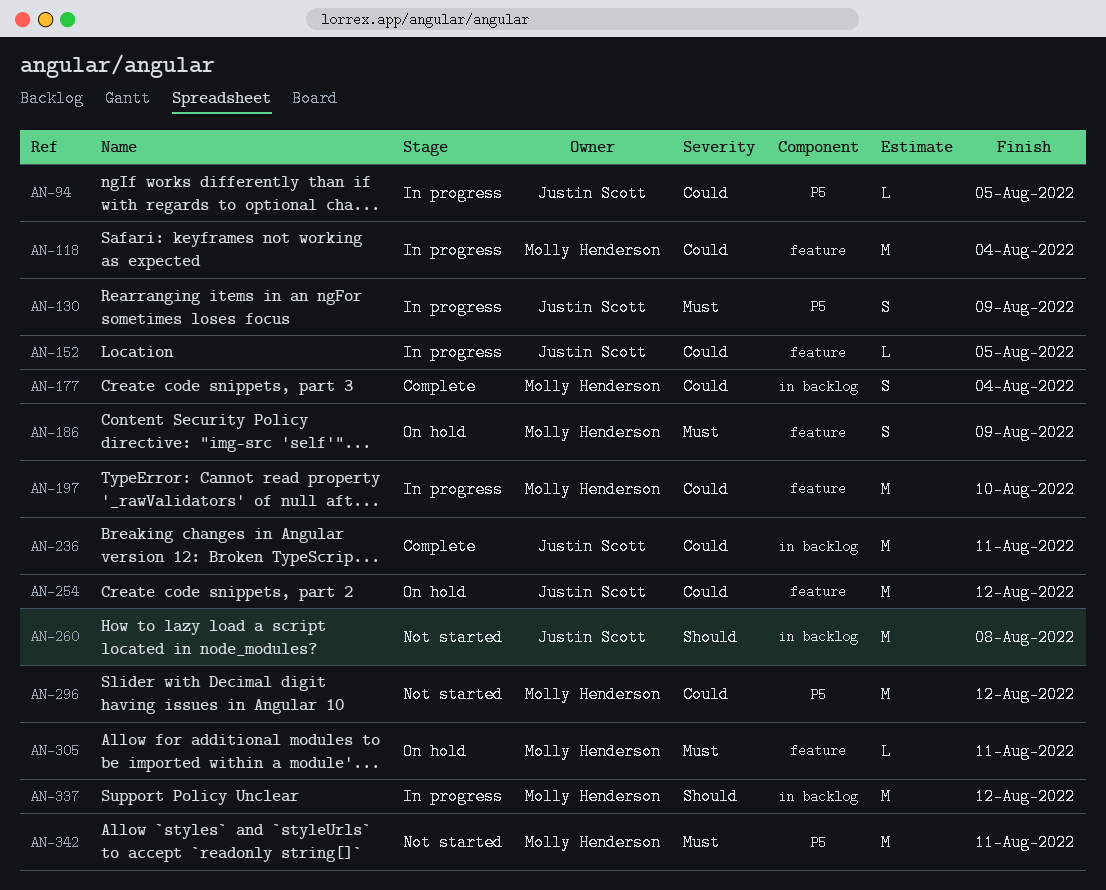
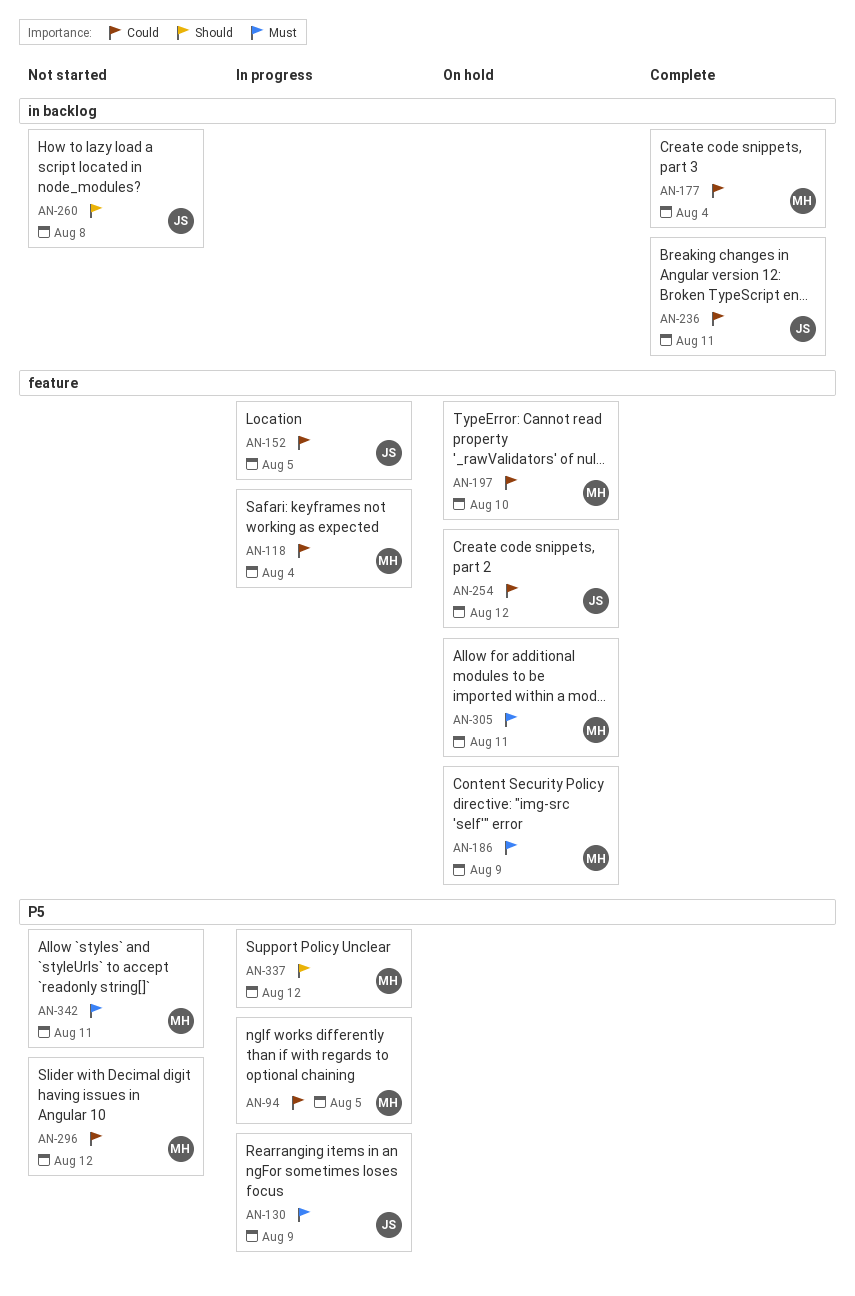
AN-94, owner: Justin Scott -> Molly Henderson
AN-197, status: In progress -> On hold
AN-337, label: in backlog -> P5

